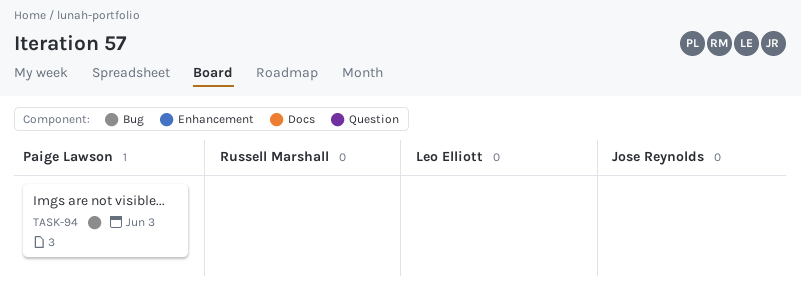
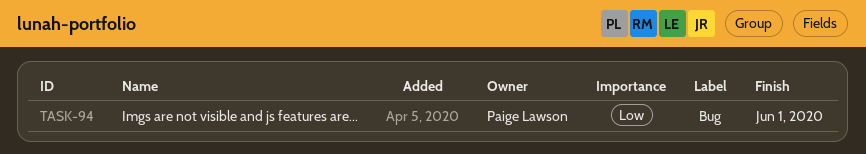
TASK-94, due: Jun 3 -> Jun 1

